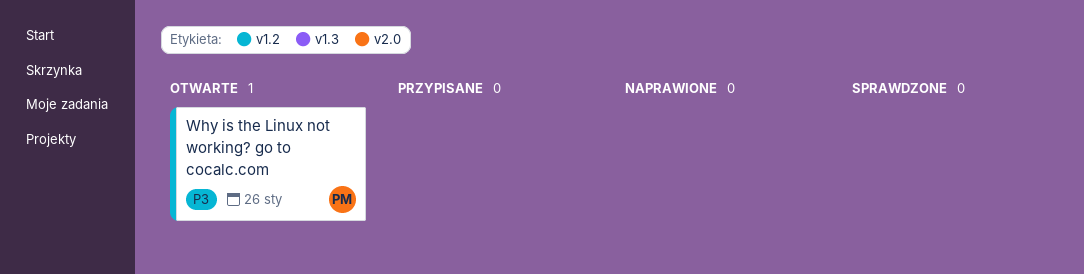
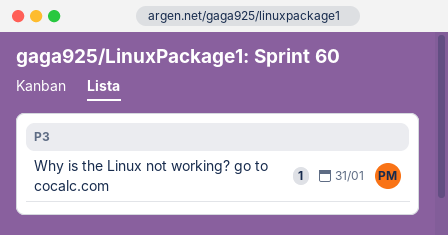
Why is the Linux not working? go to cocalc.com, due: Jan 26 -> Jan 31

